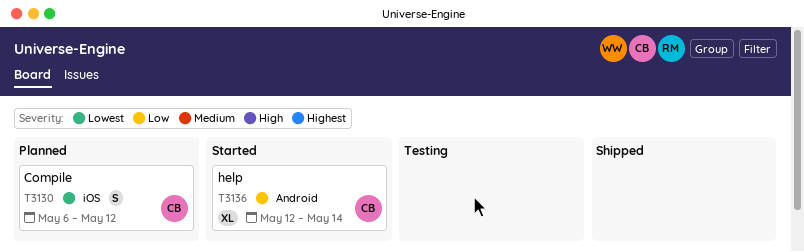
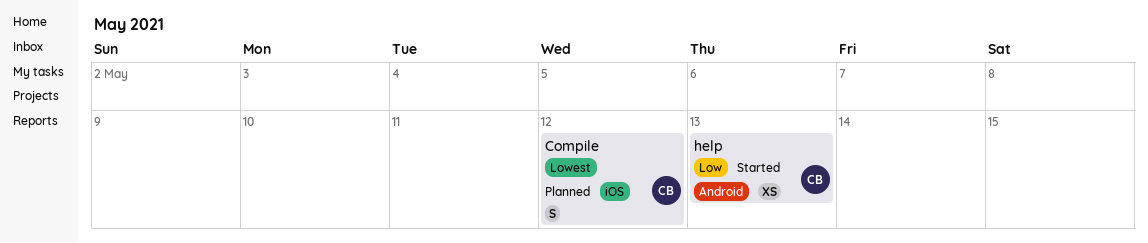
help, estimate: XL -> XS
help, due: May 14 -> May 13

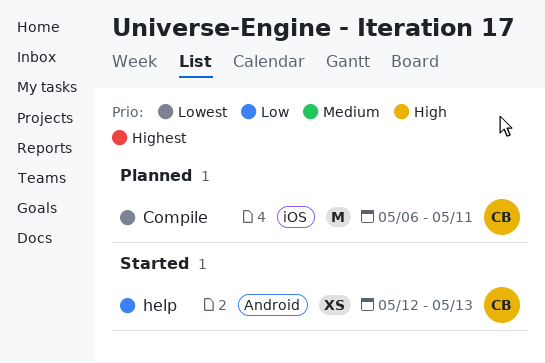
Compile, estimate: S -> M
Compile, due: May 12 -> May 11

